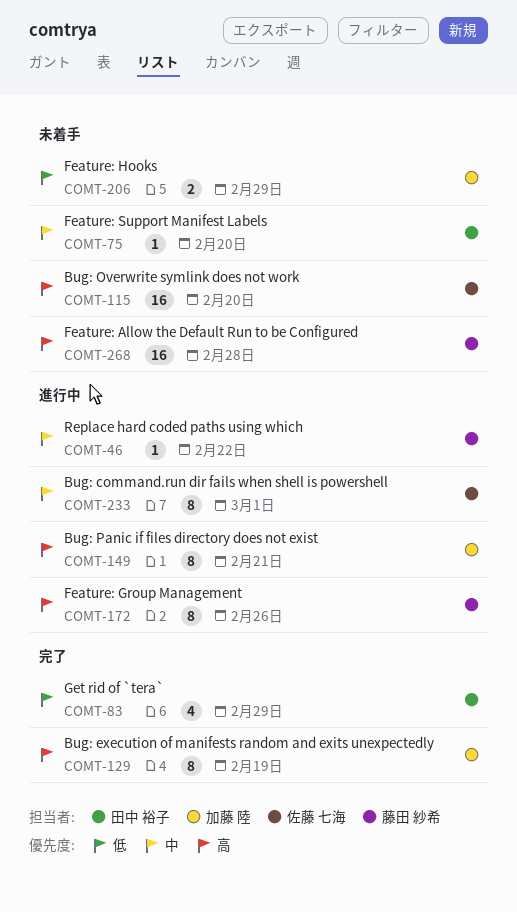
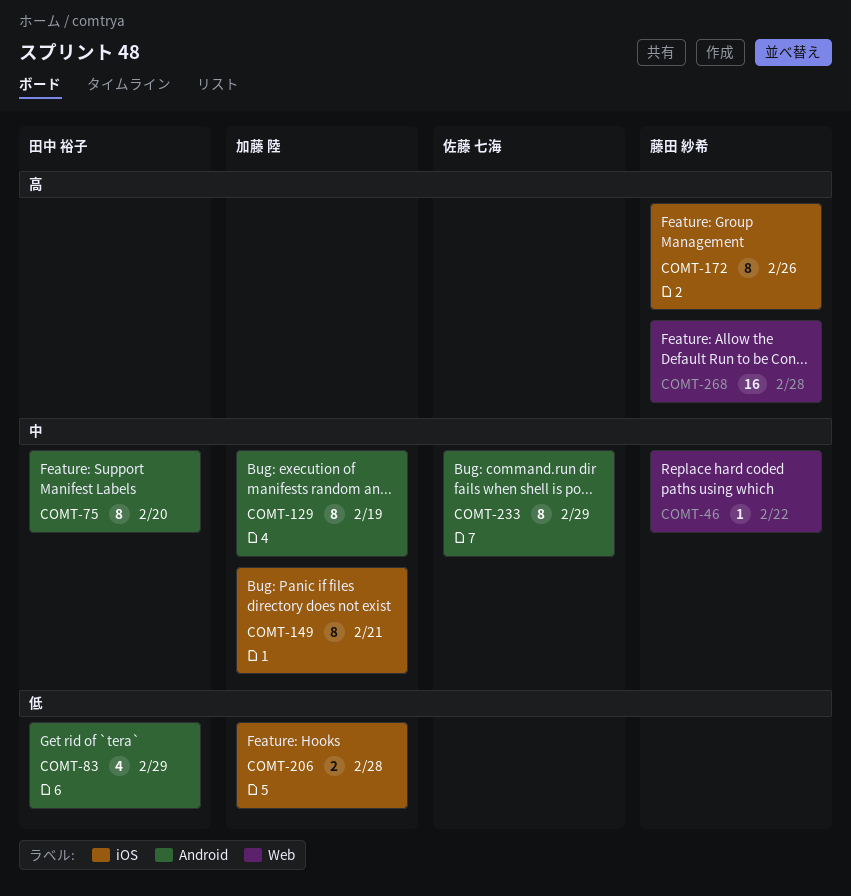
COMT-75, estimate: 1 -> 8
COMT-115: present -> none
COMT-129, priority: 高 -> 中
COMT-149, priority: 高 -> 中
COMT-206, due: Feb 29 -> Feb 28
COMT-233, due: Mar 1 -> Feb 29

